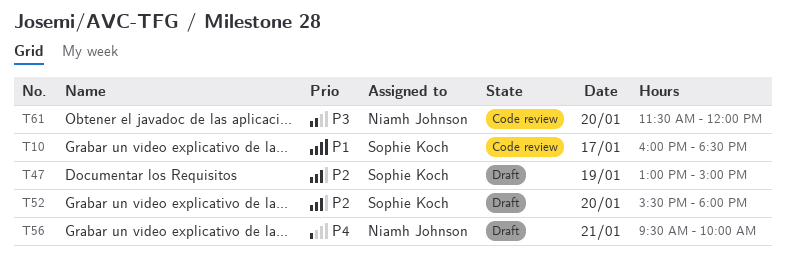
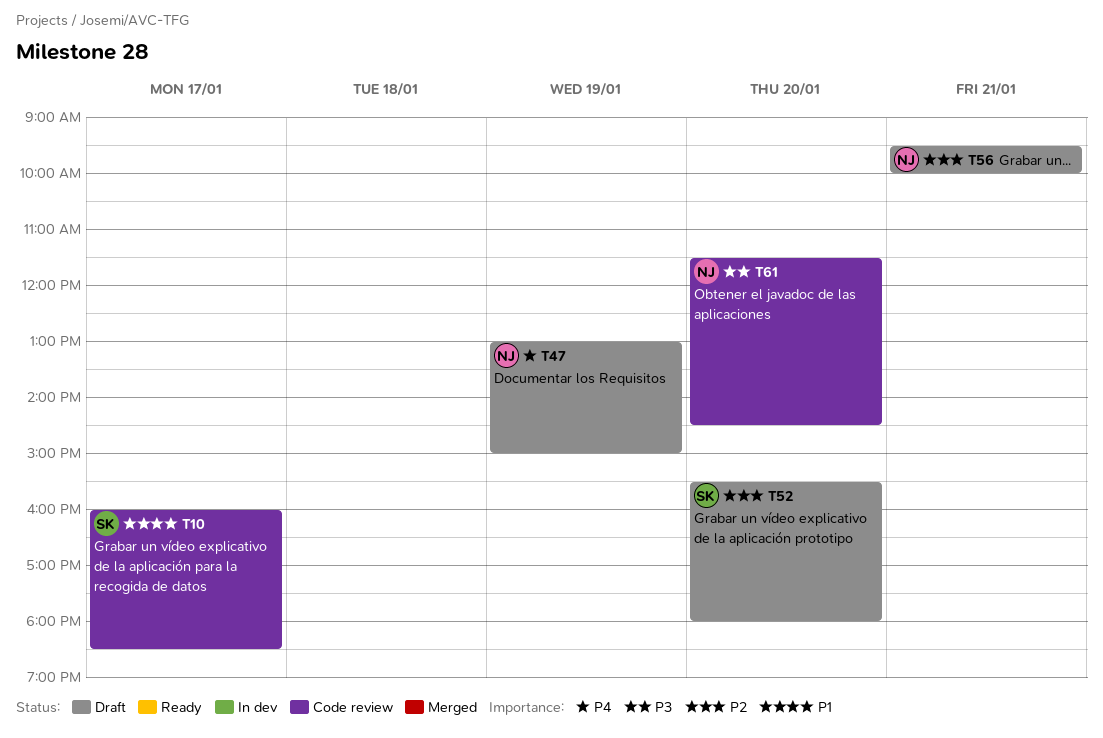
T47, owner: Sophie Koch -> Niamh Johnson
T47, priority: P2 -> P4
T56, priority: P4 -> P2
T61, ends: 12:00 -> 14:30

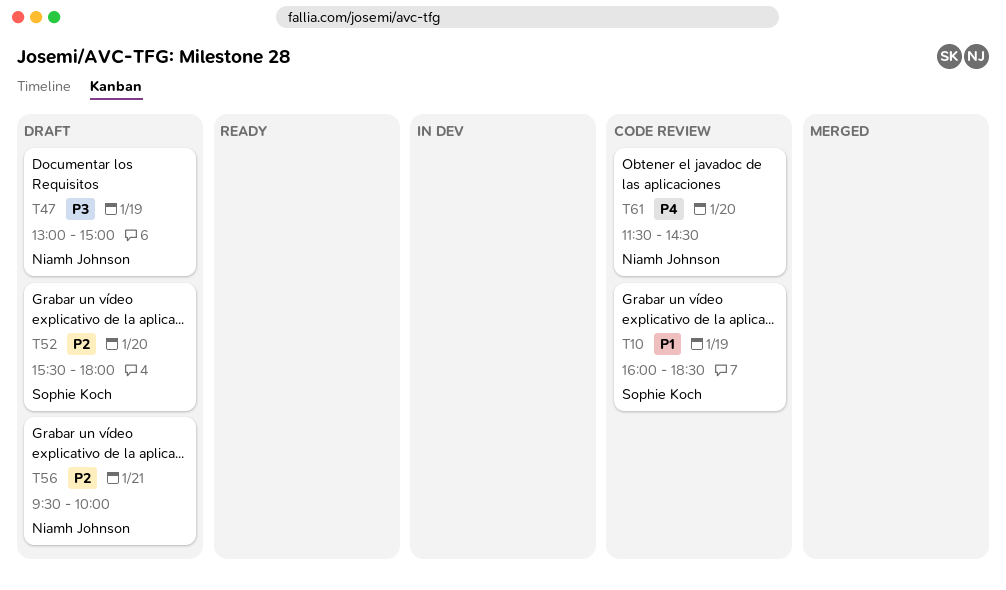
T10, day: Jan 17 -> Jan 19
T47, priority: P4 -> P3
T61, priority: P3 -> P4

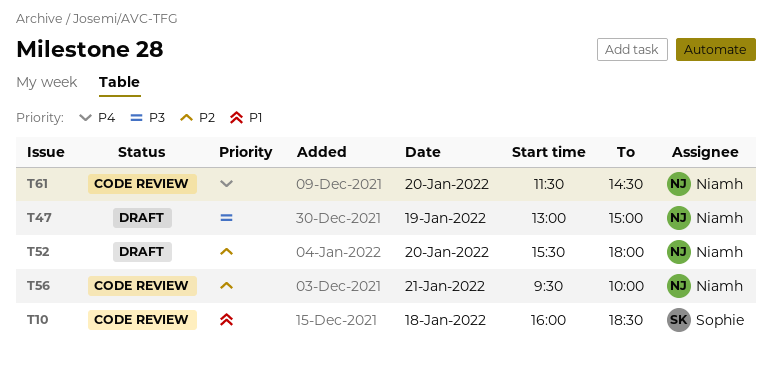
T10, day: Jan 19 -> Jan 18
T52, owner: Sophie Koch -> Niamh Johnson
T56, status: Draft -> Code review

